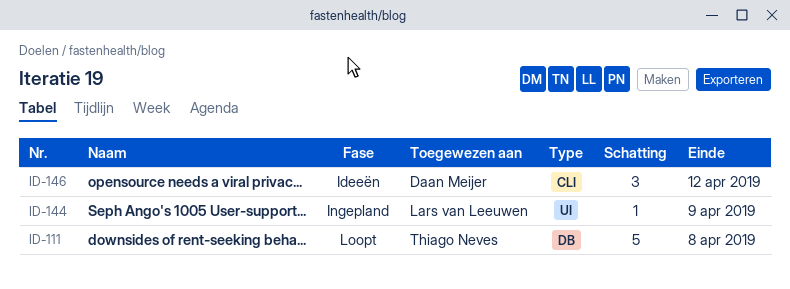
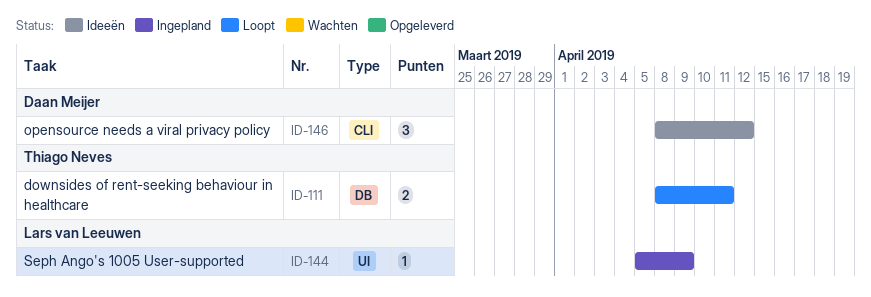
ID-111, estimate: 5 -> 2
ID-111, due: Apr 8 -> Apr 11

